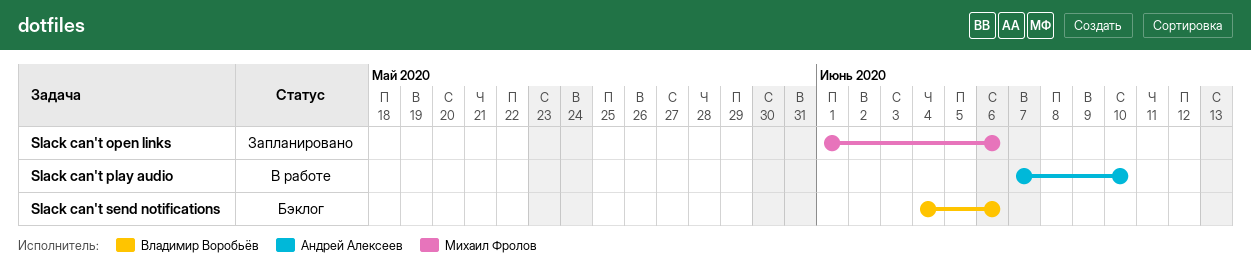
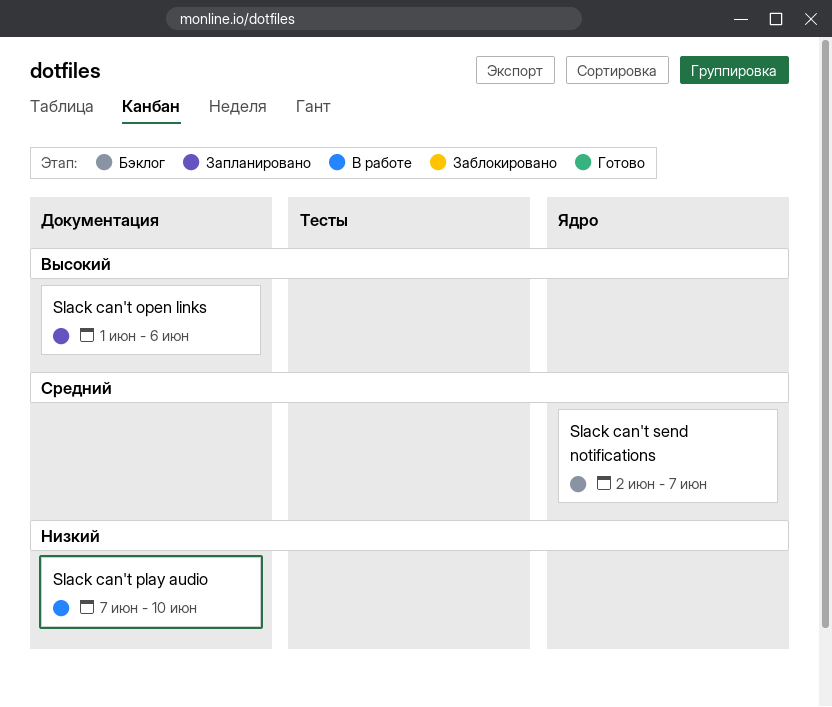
Slack can't send notifications, start: Jun 4 -> Jun 2
Slack can't send notifications, due: Jun 6 -> Jun 7

